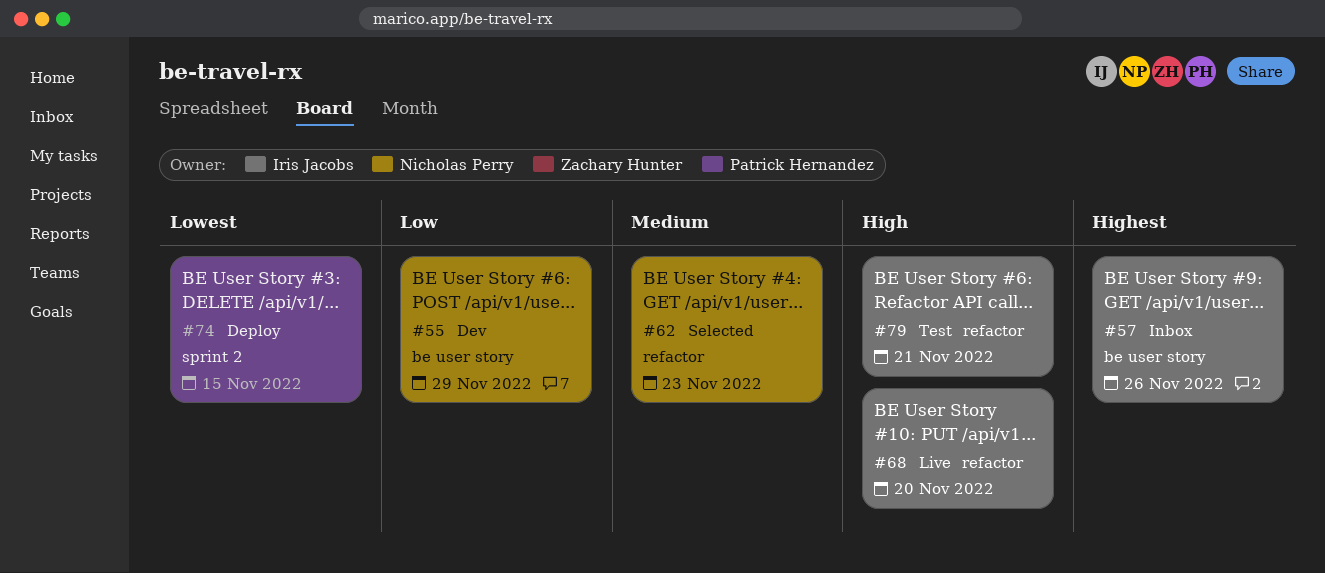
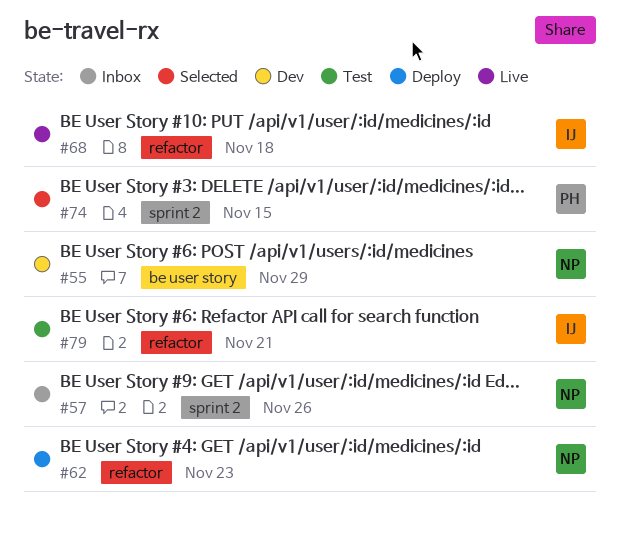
#57, owner: Iris Jacobs -> Nicholas Perry
#57, label: be user story -> sprint 2
#62, status: Selected -> Deploy
#68, due: Nov 20 -> Nov 18
#74, status: Deploy -> Selected

